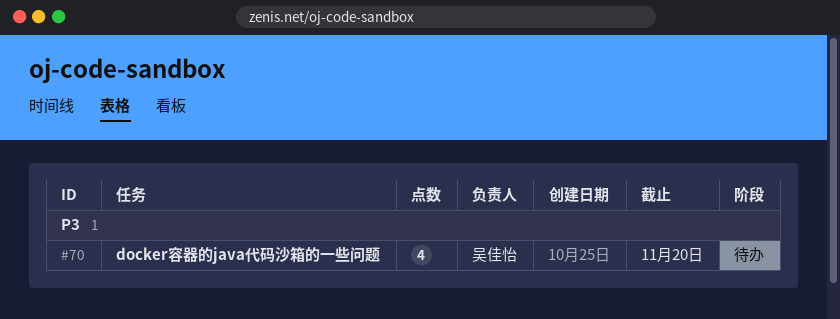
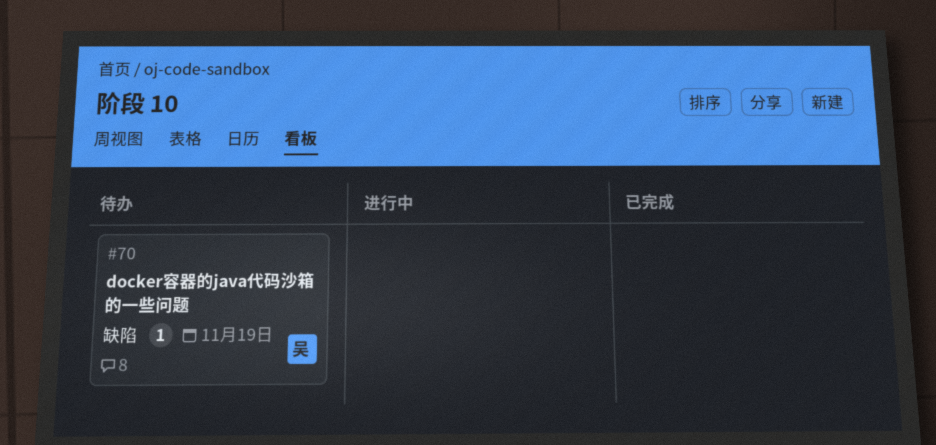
#70, estimate: 4 -> 1
#70, due: Nov 20 -> Nov 19

